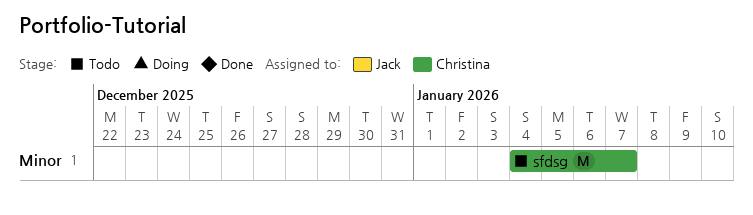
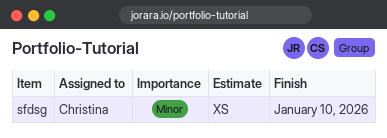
sfdsg, estimate: M -> XS
sfdsg, due: Jan 7 -> Jan 10

